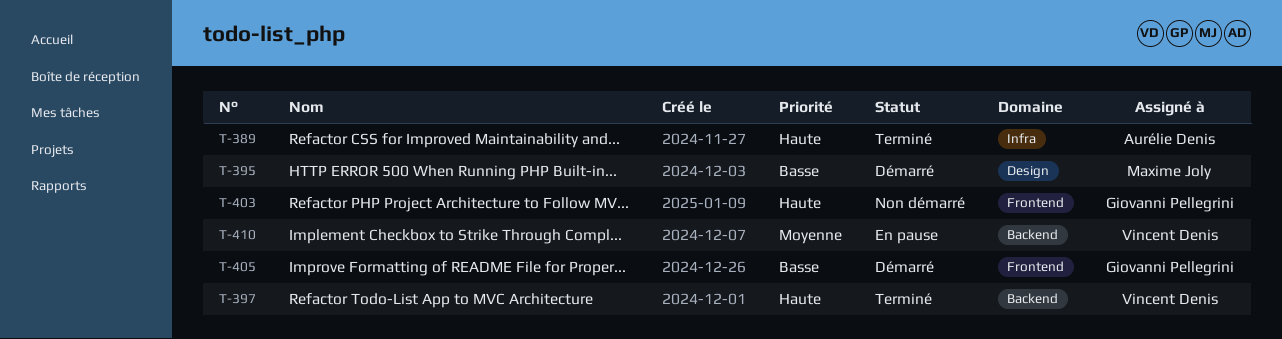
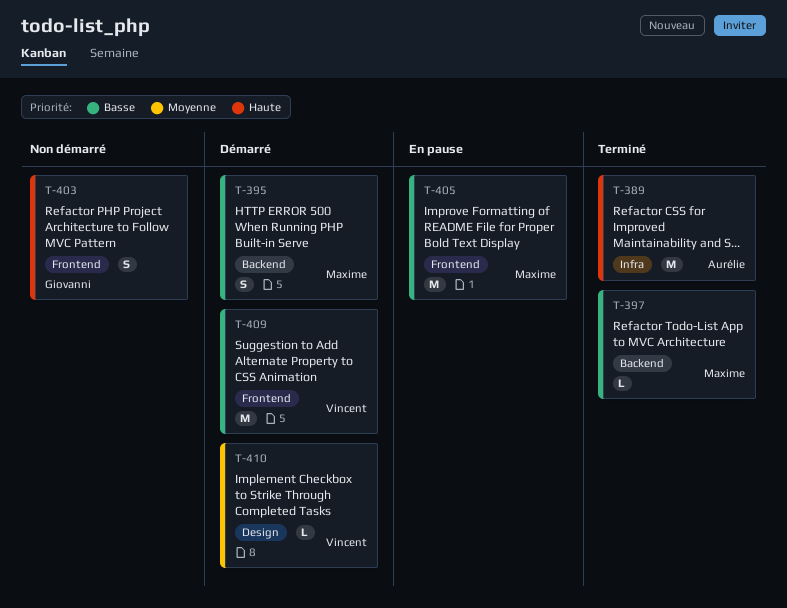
T-395, label: Design -> Backend
T-397, owner: Vincent Denis -> Maxime Joly
T-397, priority: Haute -> Basse
T-405, status: Démarré -> En pause
T-405, owner: Giovanni Pellegrini -> Maxime Joly
T-409: none -> present
T-410, status: En pause -> Démarré
T-410, label: Backend -> Design

